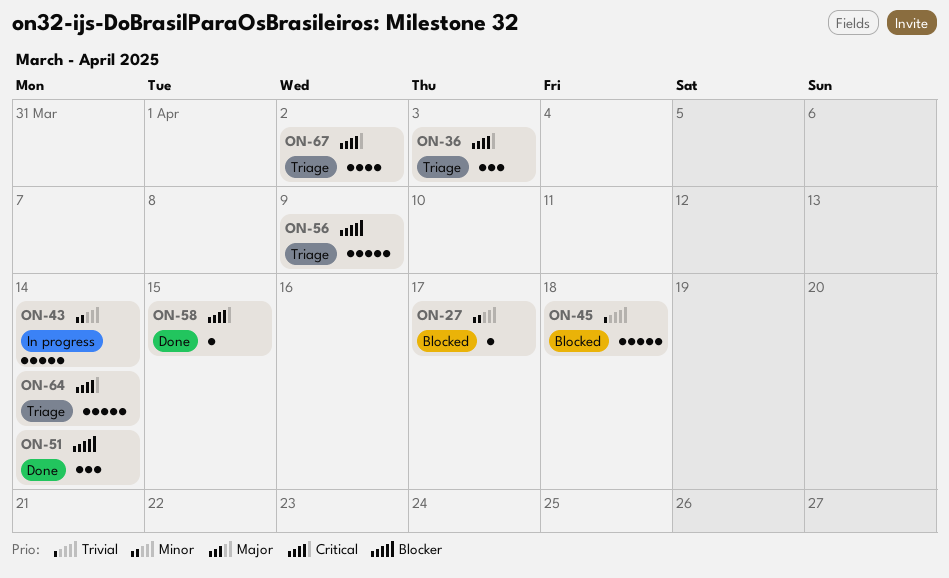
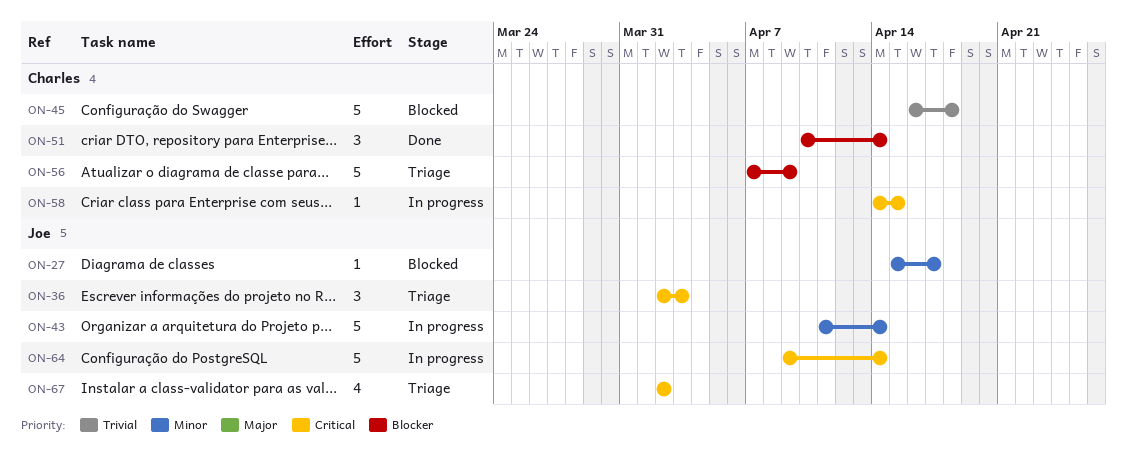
ON-58, status: Done -> In progress
ON-64, status: Triage -> In progress

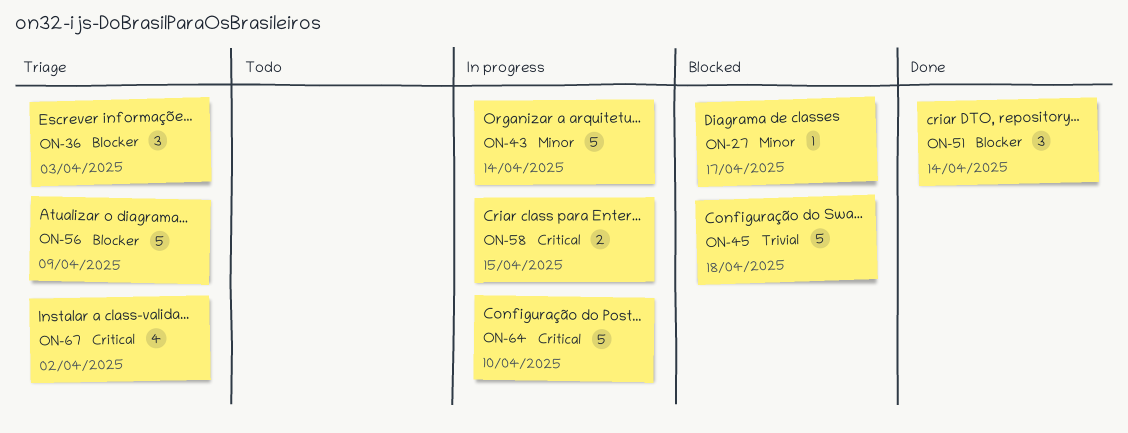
ON-36, priority: Critical -> Blocker
ON-58, estimate: 1 -> 2
ON-64, due: Apr 14 -> Apr 10

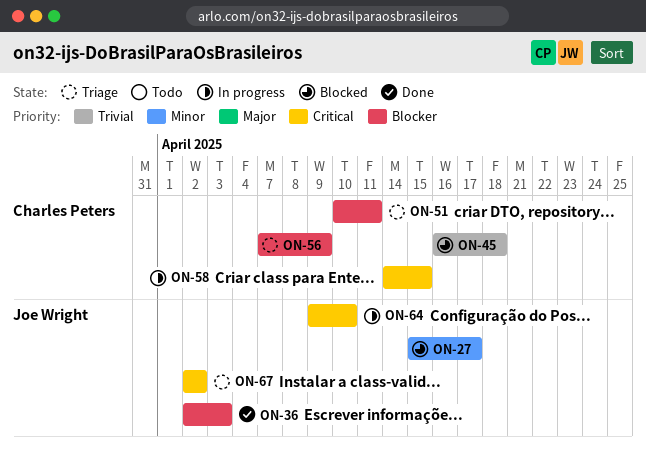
ON-36, status: Triage -> Done
ON-43: present -> none
ON-51, status: Done -> Triage
ON-51, due: Apr 14 -> Apr 11

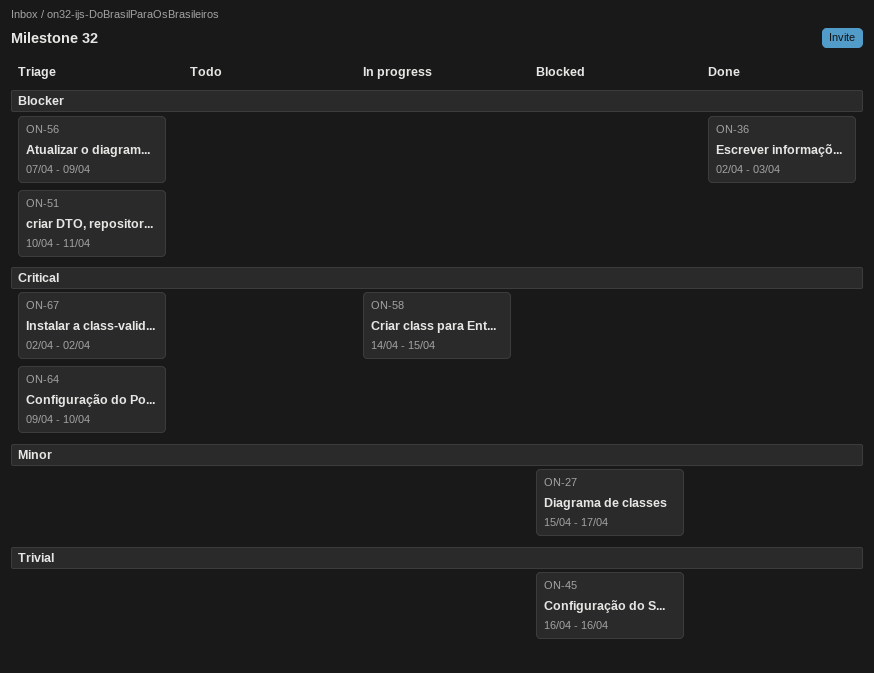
ON-45, due: Apr 18 -> Apr 16
ON-64, status: In progress -> Triage

